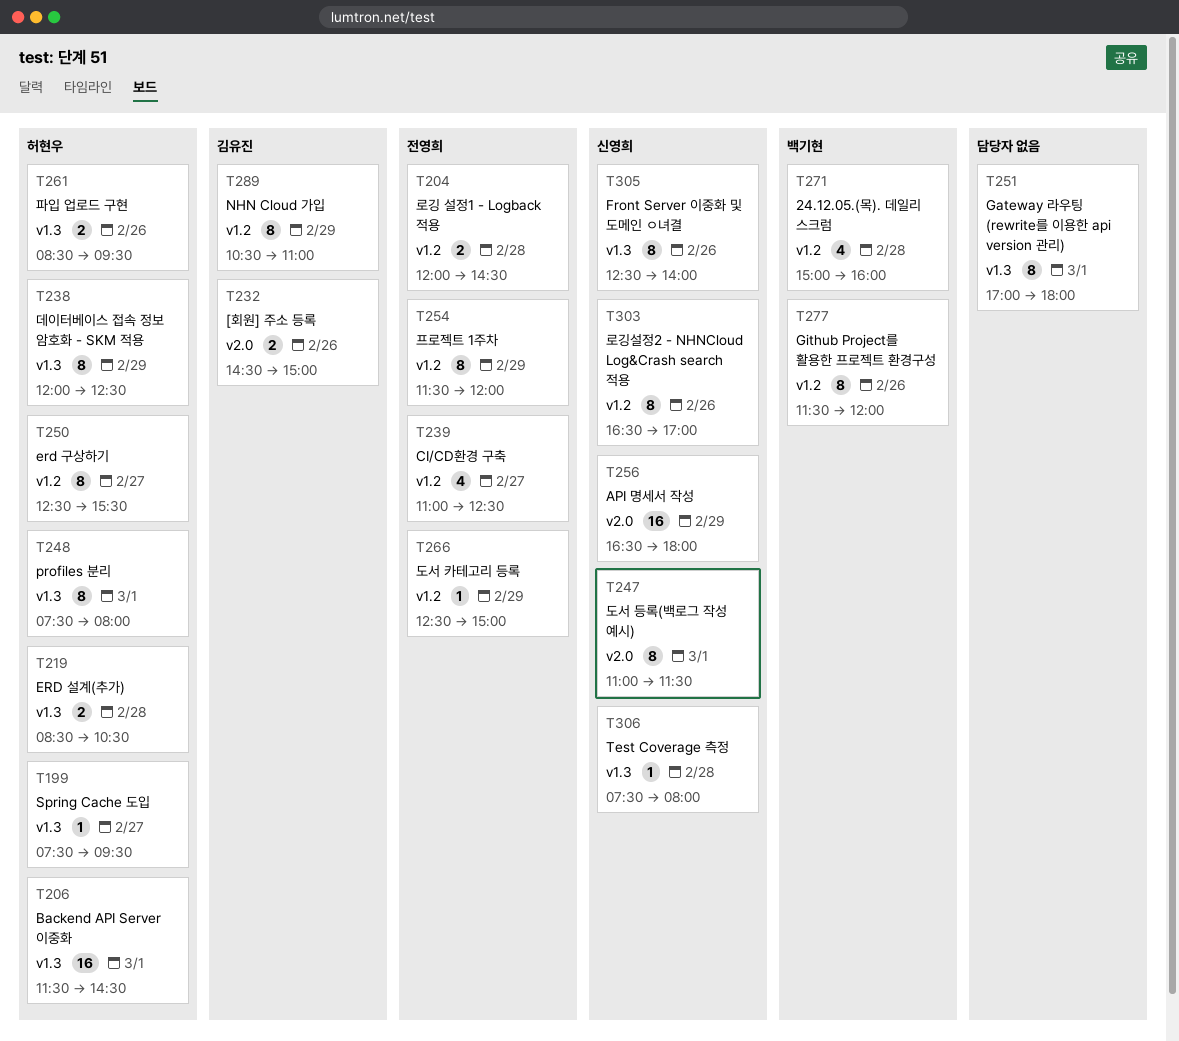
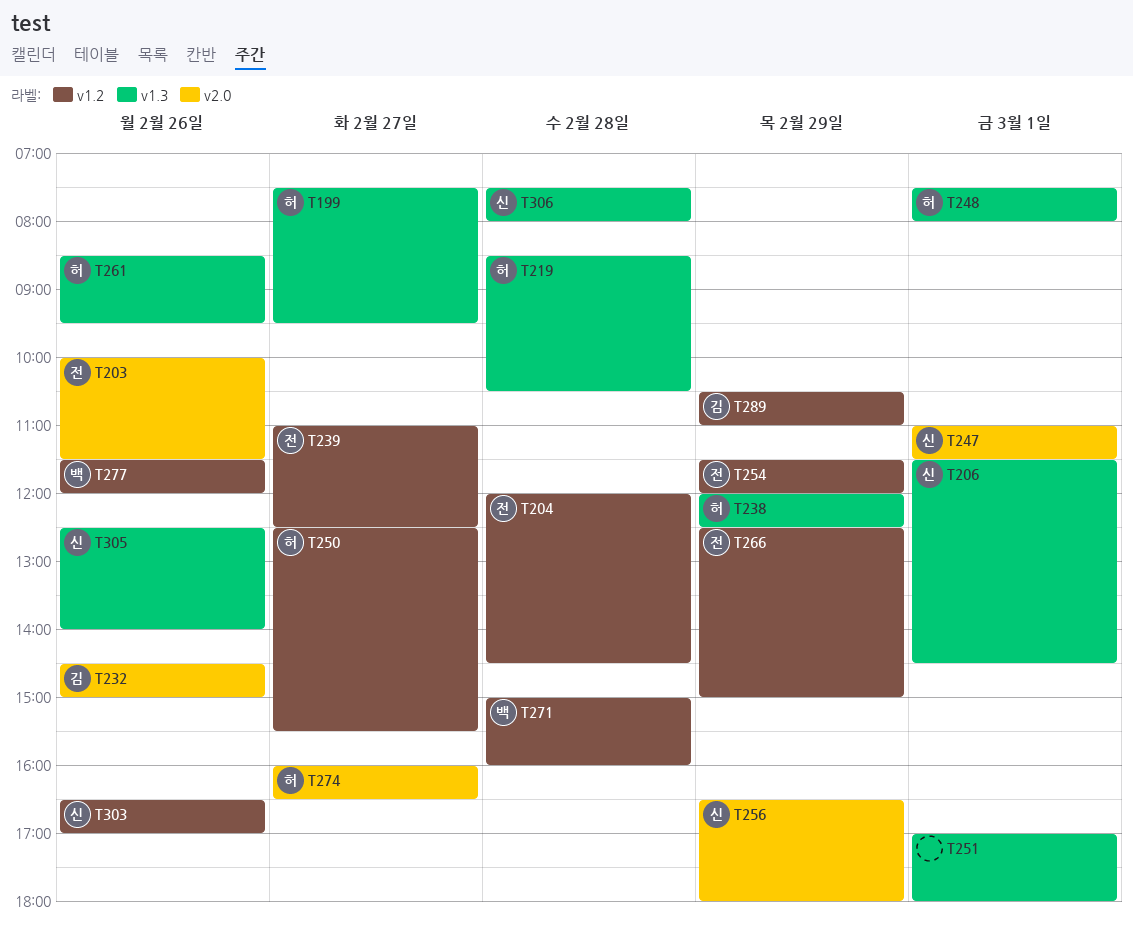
T203: none -> present
T206, owner: 허현우 -> 신영희
T274: none -> present

